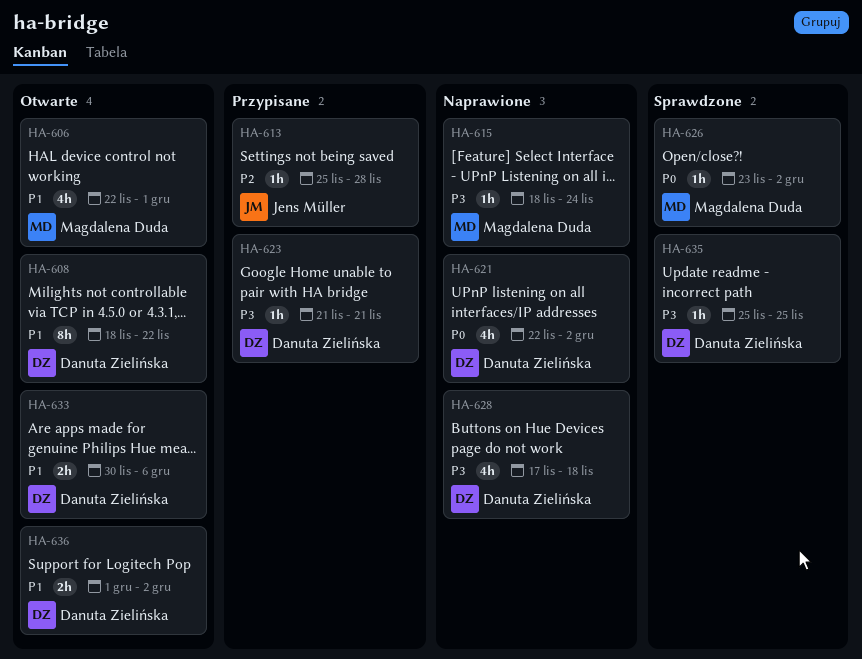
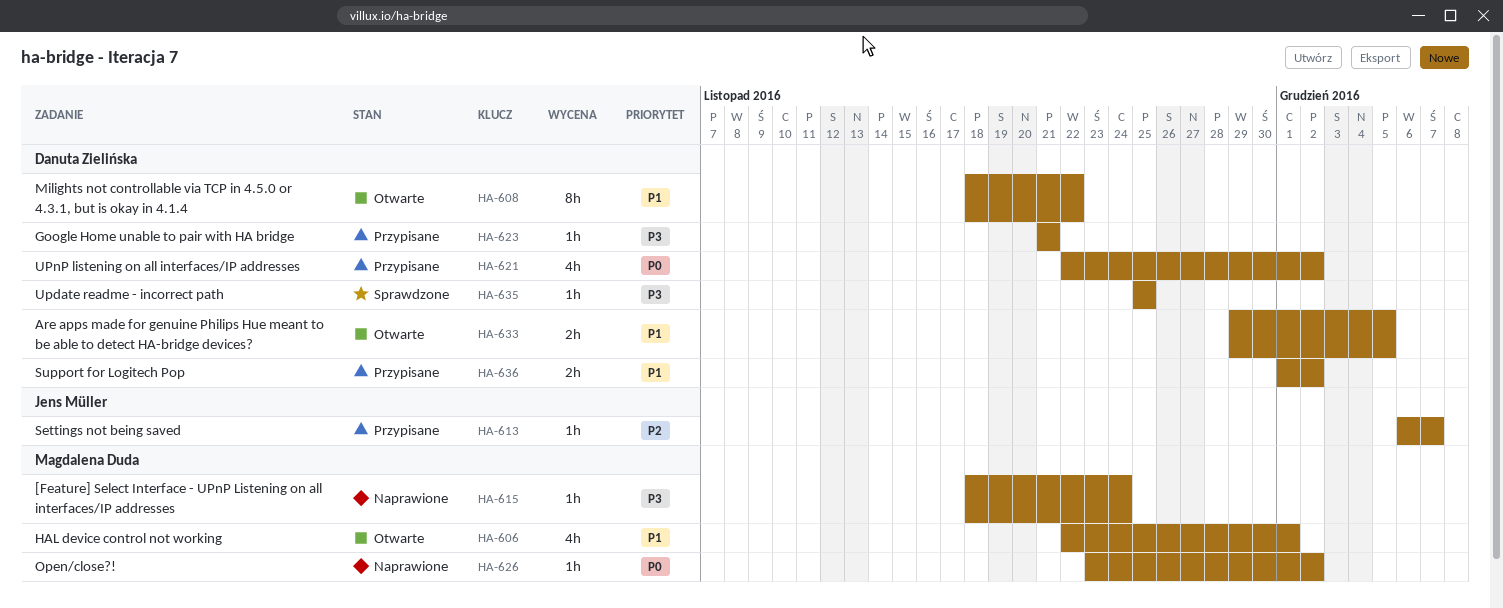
HA-613, start: Nov 25 -> Dec 6
HA-613, due: Nov 28 -> Dec 7
HA-621, status: Naprawione -> Przypisane
HA-626, status: Sprawdzone -> Naprawione
HA-628: present -> none
HA-633, start: Nov 30 -> Nov 29
HA-633, due: Dec 6 -> Dec 5
HA-636, status: Otwarte -> Przypisane

